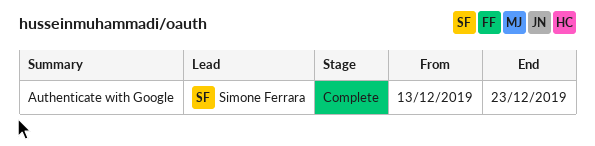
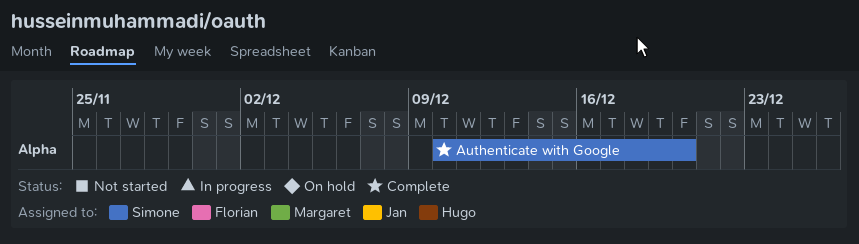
Authenticate with Google, start: Dec 13 -> Dec 10
Authenticate with Google, due: Dec 23 -> Dec 20

